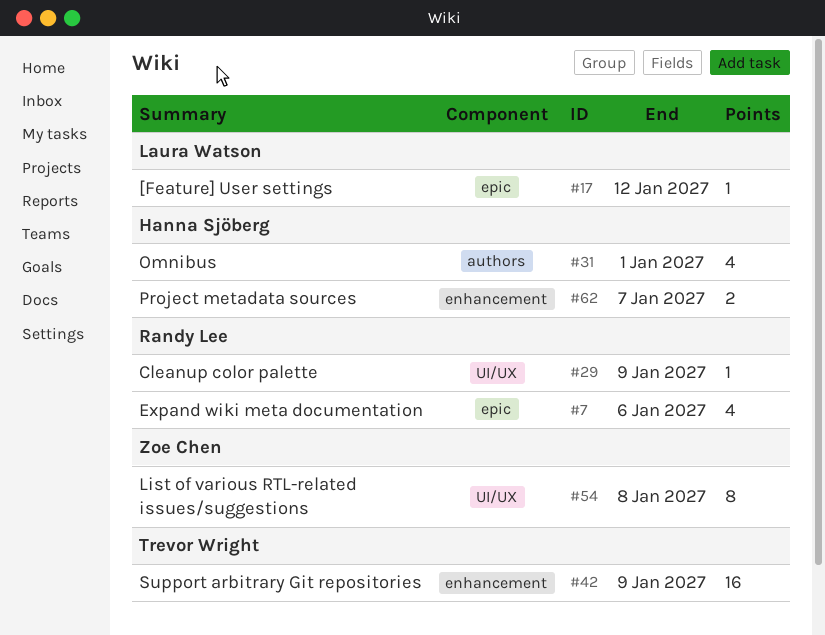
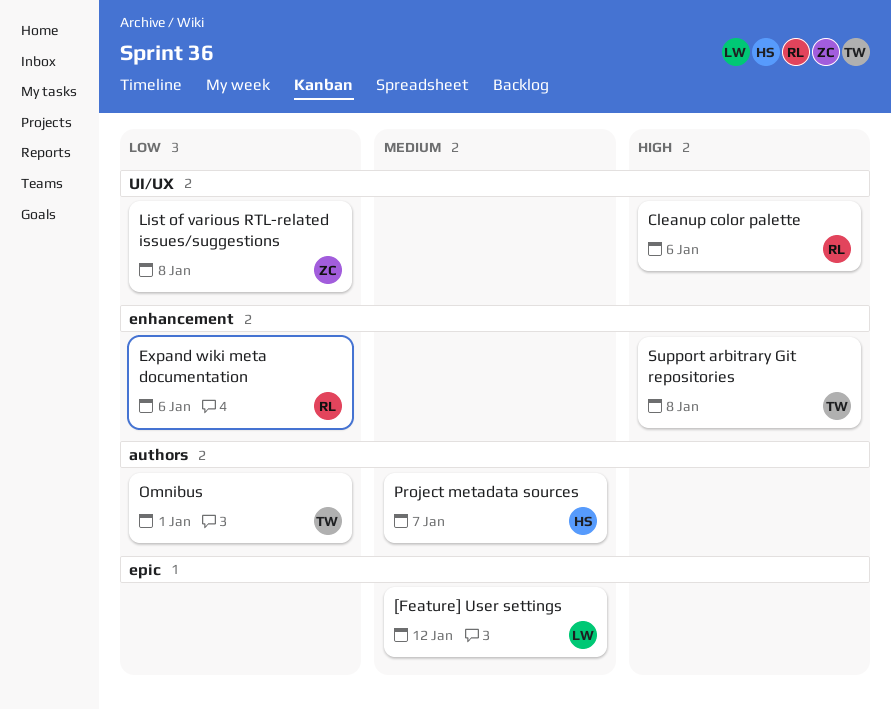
Cleanup color palette, due: Jan 9 -> Jan 6
Expand wiki meta documentation, label: epic -> enhancement
Omnibus, owner: Hanna Sjöberg -> Trevor Wright
Project metadata sources, label: enhancement -> authors
Support arbitrary Git repositories, due: Jan 9 -> Jan 8

